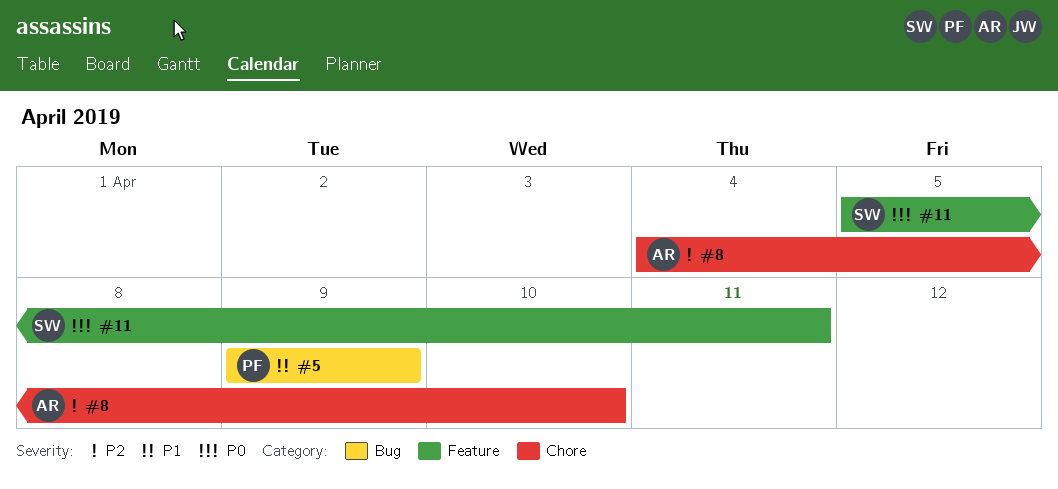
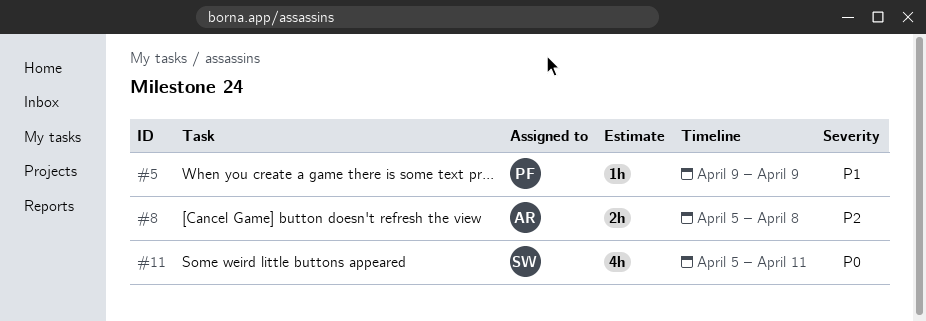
#8, start: Apr 4 -> Apr 5
#8, due: Apr 10 -> Apr 8

